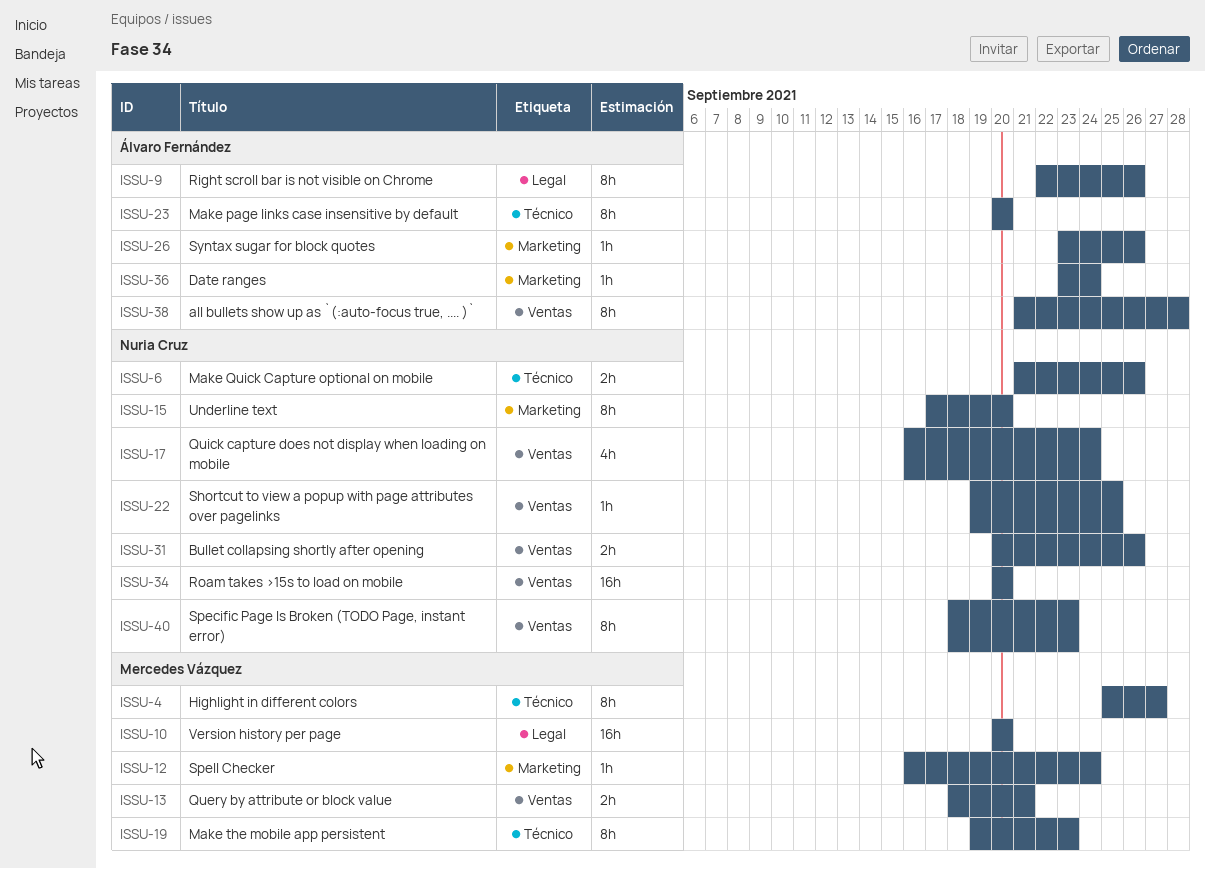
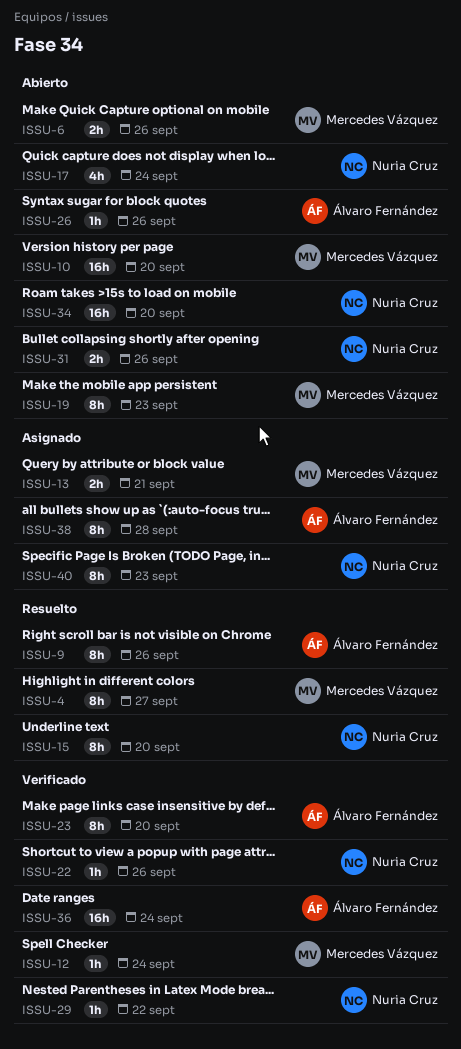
ISSU-6, owner: Nuria Cruz -> Mercedes Vázquez
ISSU-22, due: Sep 25 -> Sep 26
ISSU-29: none -> present
ISSU-36, estimate: 1h -> 16h

